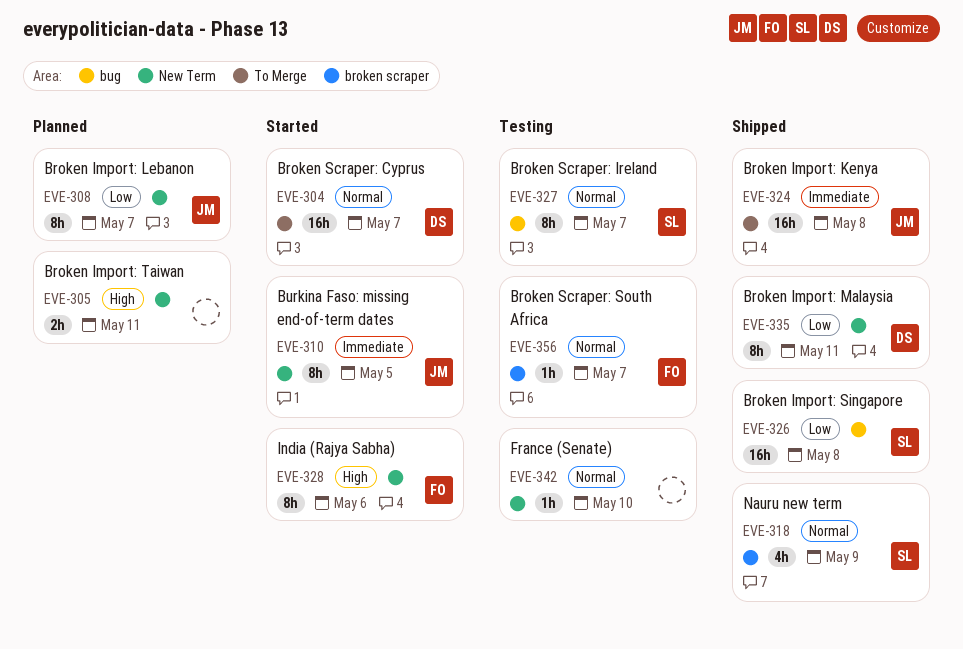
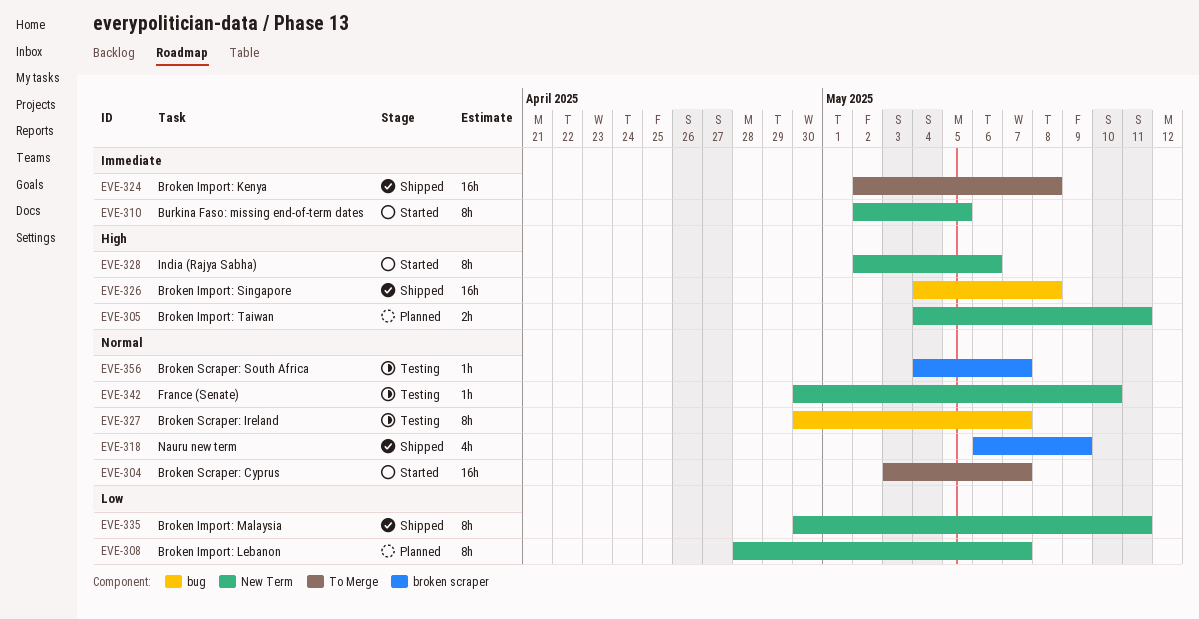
EVE-326, priority: Low -> High

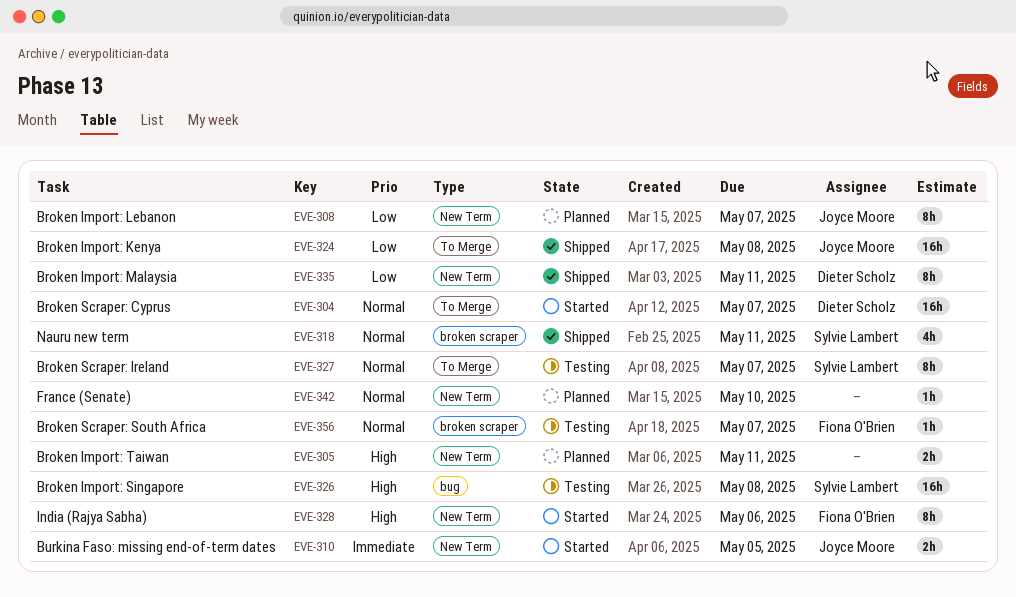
EVE-310, estimate: 8h -> 2h
EVE-318, due: May 9 -> May 11
EVE-324, priority: Immediate -> Low
EVE-326, status: Shipped -> Testing
EVE-327, label: bug -> To Merge
EVE-342, status: Testing -> Planned

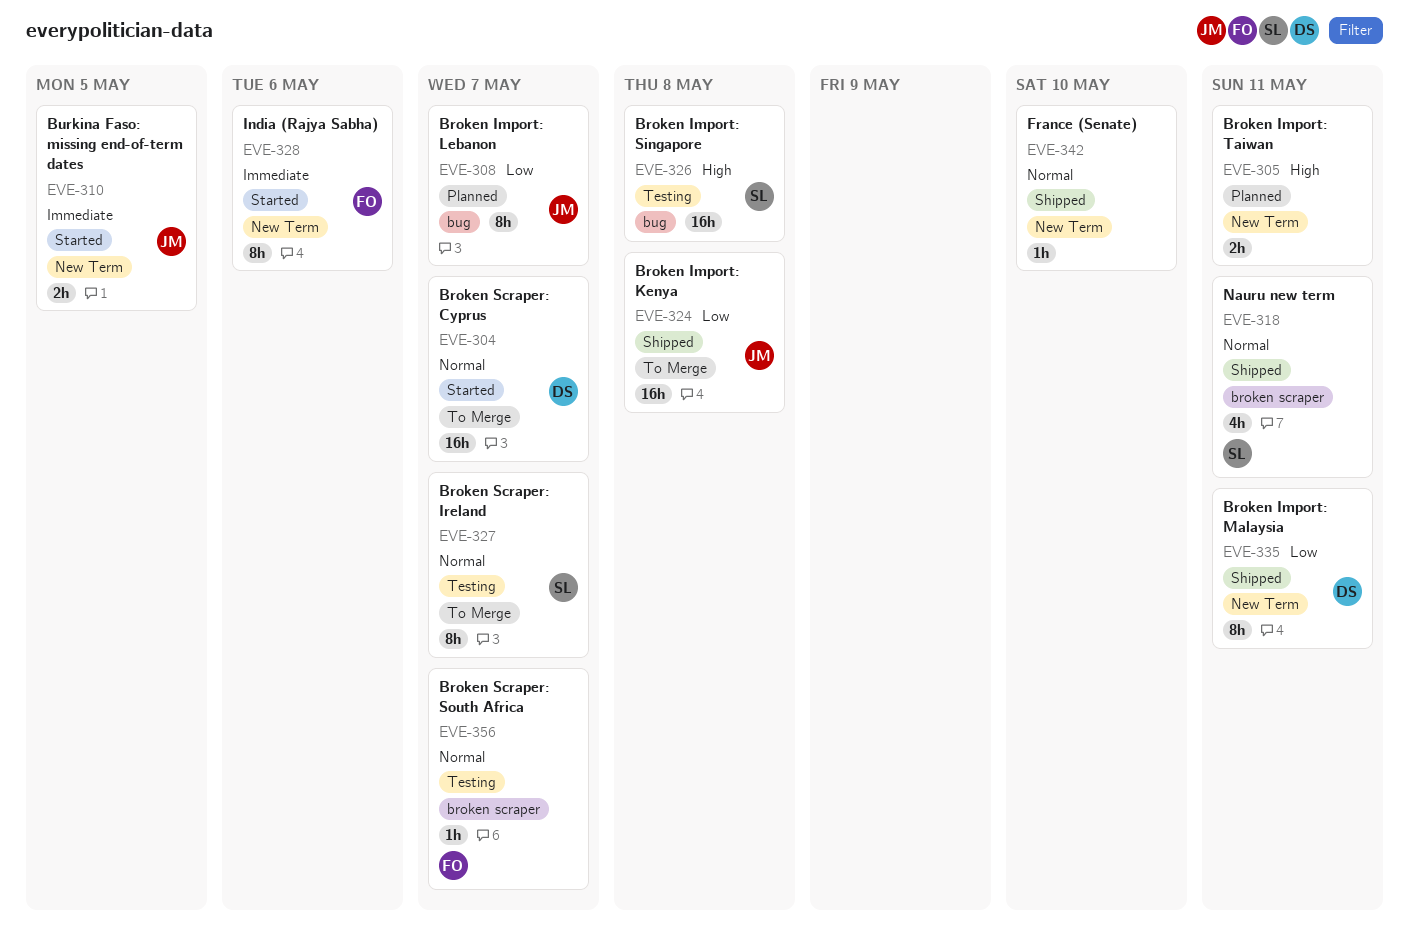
EVE-308, label: New Term -> bug
EVE-328, priority: High -> Immediate
EVE-342, status: Planned -> Shipped

